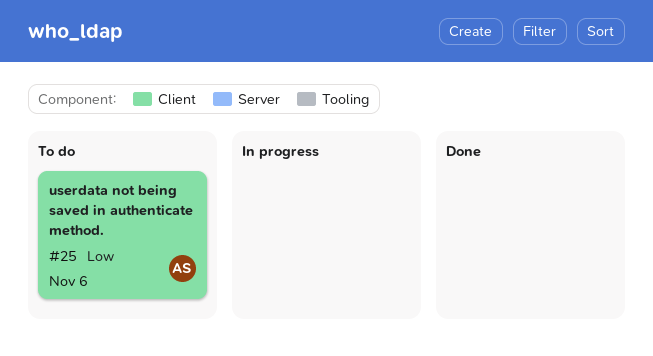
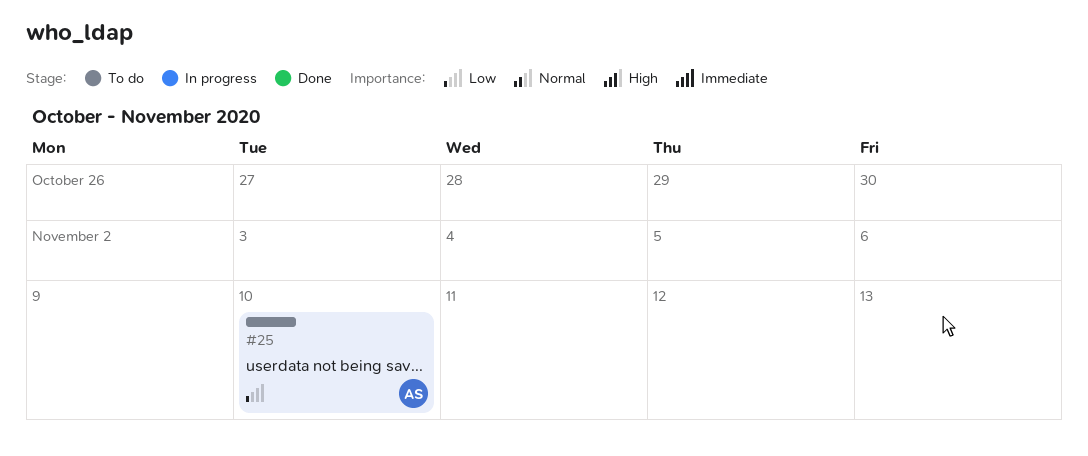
#25, due: Nov 6 -> Nov 10

